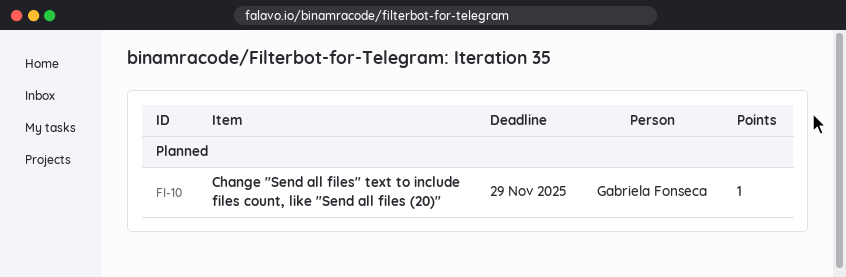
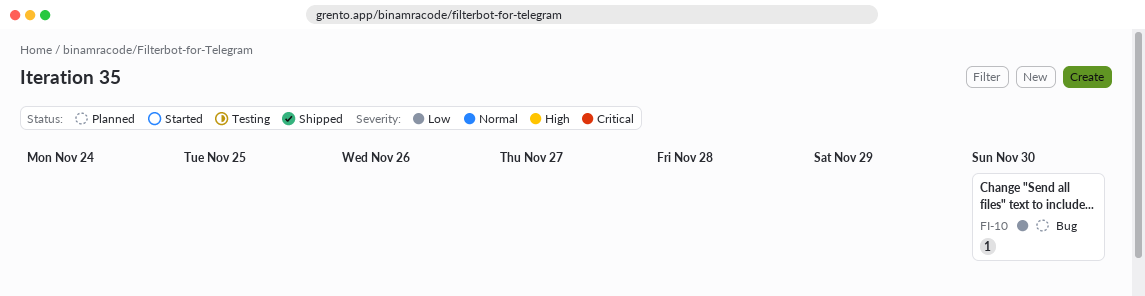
FI-10, due: Nov 29 -> Nov 30

